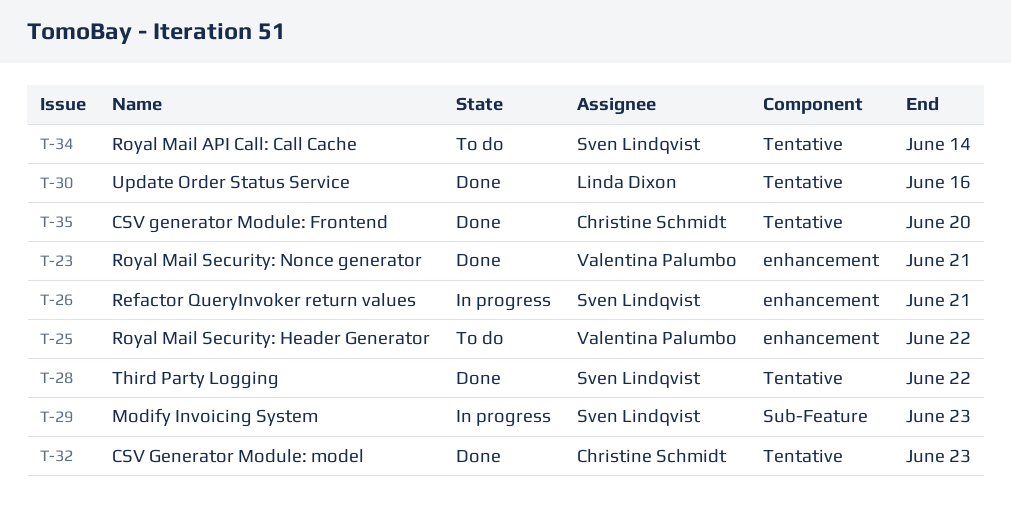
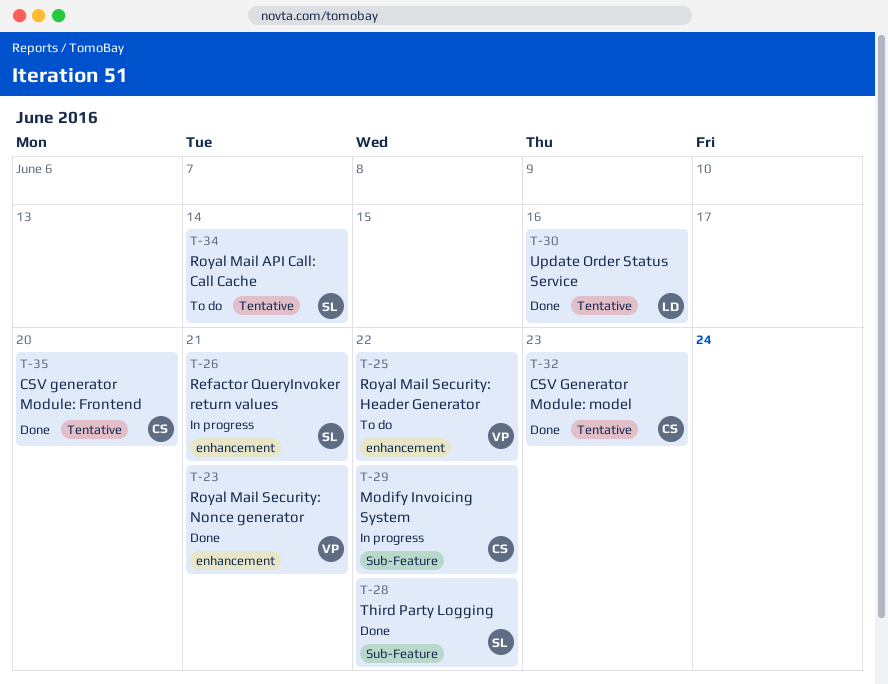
T-28, label: Tentative -> Sub-Feature
T-29, owner: Sven Lindqvist -> Christine Schmidt
T-29, due: Jun 23 -> Jun 22

